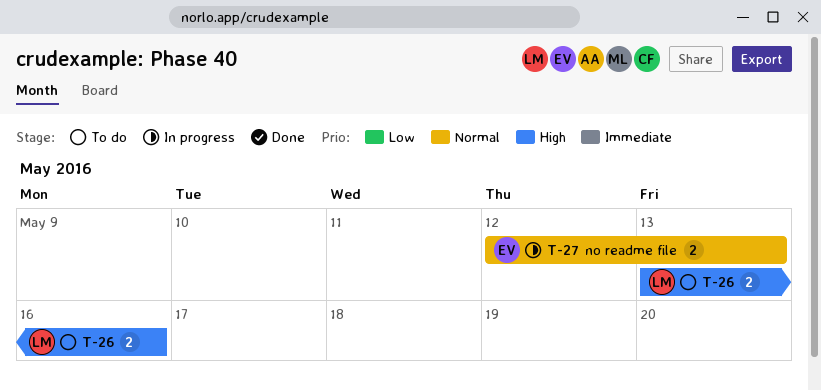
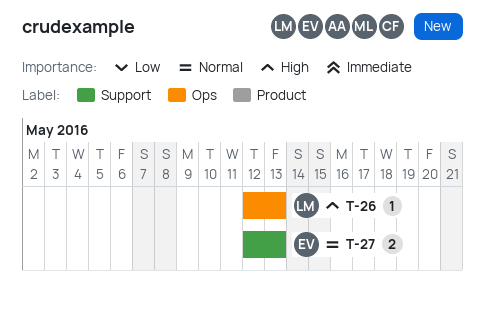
T-26, estimate: 2 -> 1
T-26, start: May 13 -> May 12
T-26, due: May 16 -> May 13

